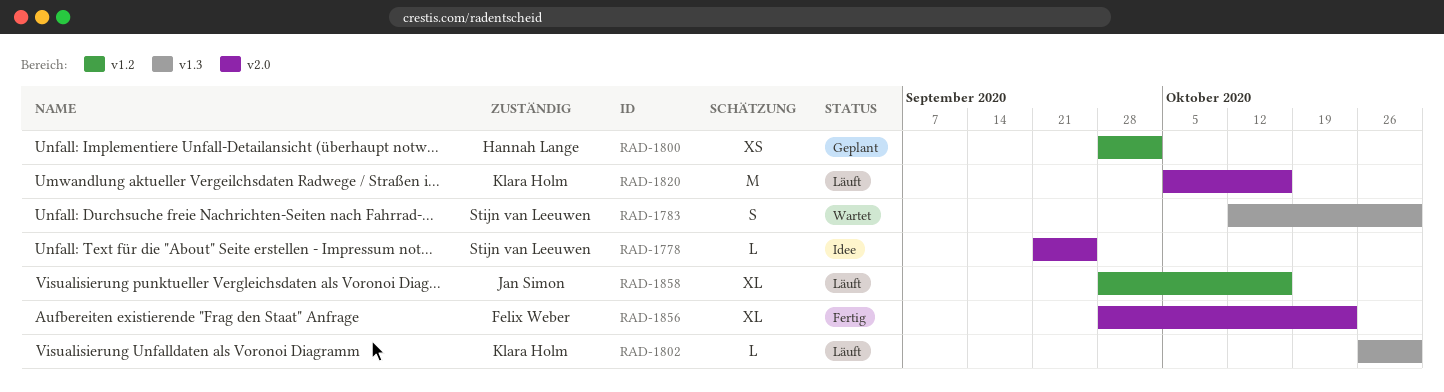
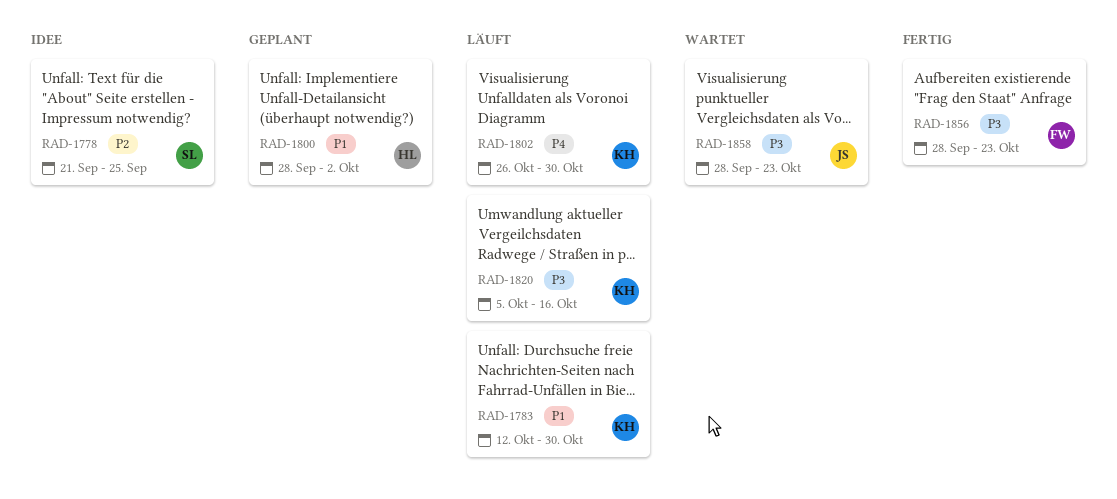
RAD-1783, status: Wartet -> Läuft
RAD-1783, owner: Stijn van Leeuwen -> Klara Holm
RAD-1858, status: Läuft -> Wartet
RAD-1858, due: Oct 16 -> Oct 23

